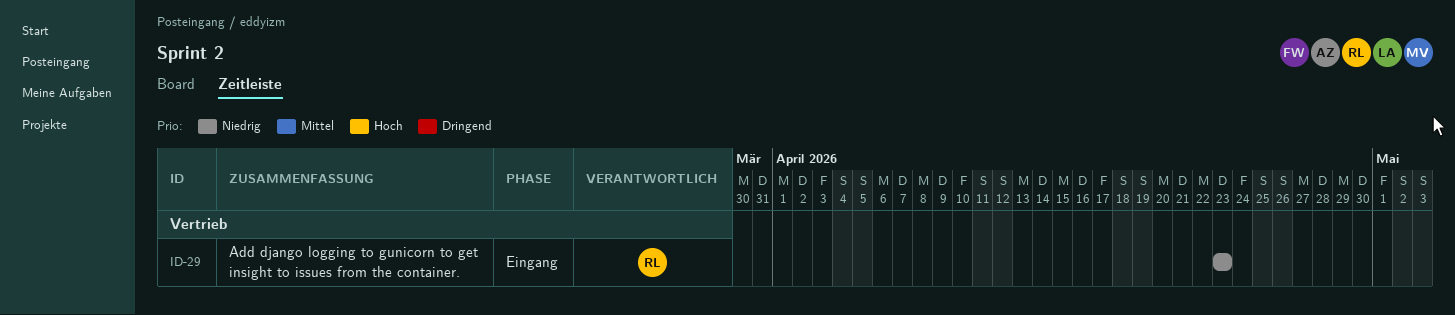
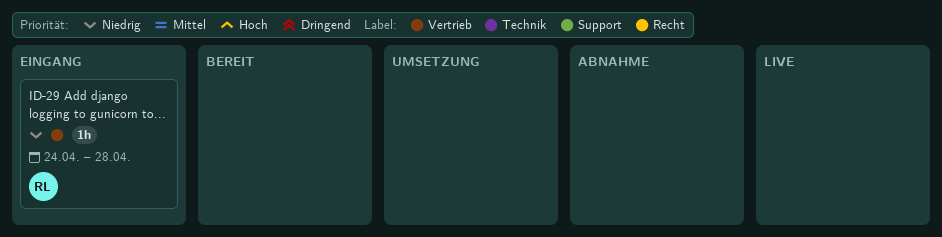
ID-29, start: Apr 23 -> Apr 24
ID-29, due: Apr 23 -> Apr 28

